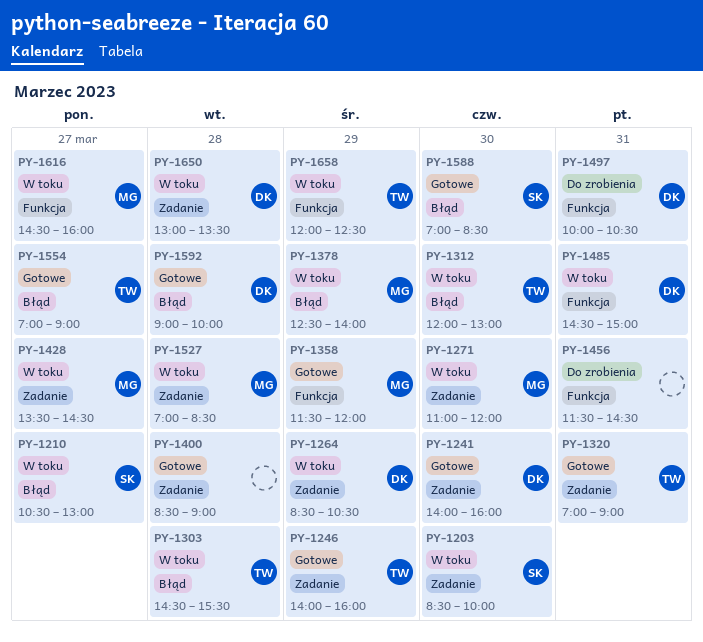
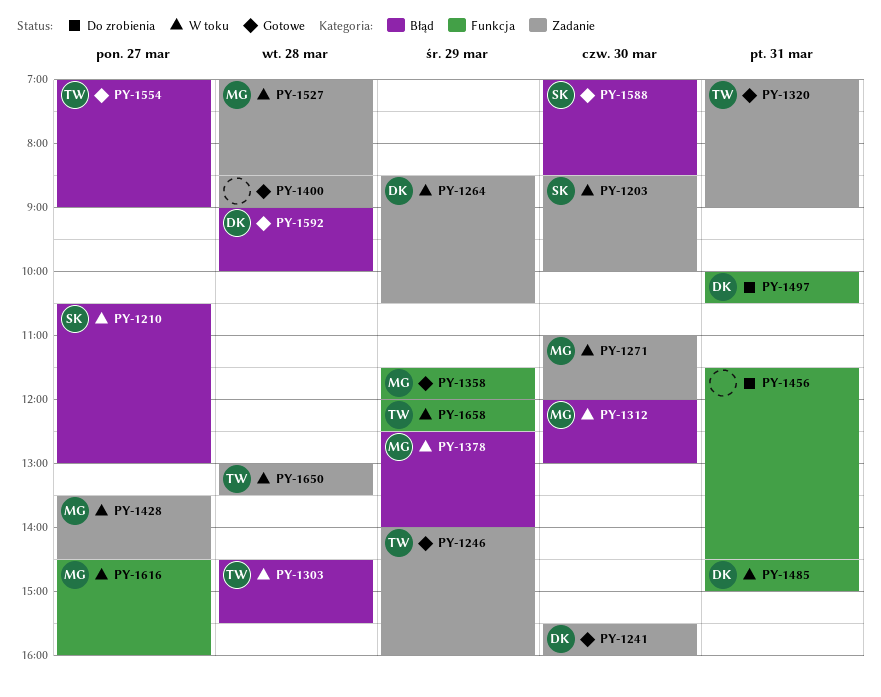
PY-1241, begins: 14:00 -> 15:30
PY-1312, owner: TW -> MG
PY-1650, owner: DK -> TW

